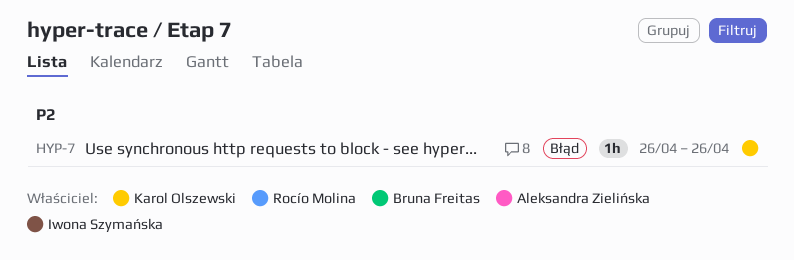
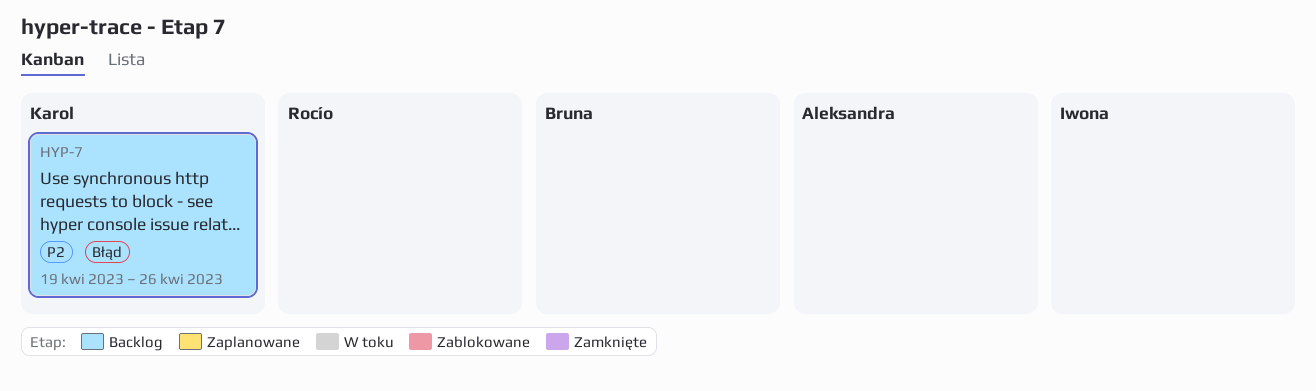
HYP-7, start: Apr 26 -> Apr 19

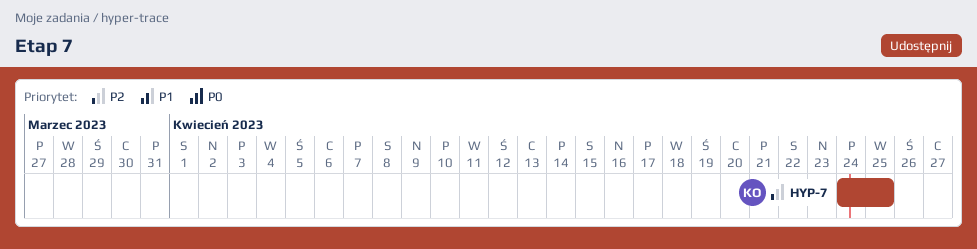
HYP-7, start: Apr 19 -> Apr 24
HYP-7, due: Apr 26 -> Apr 25

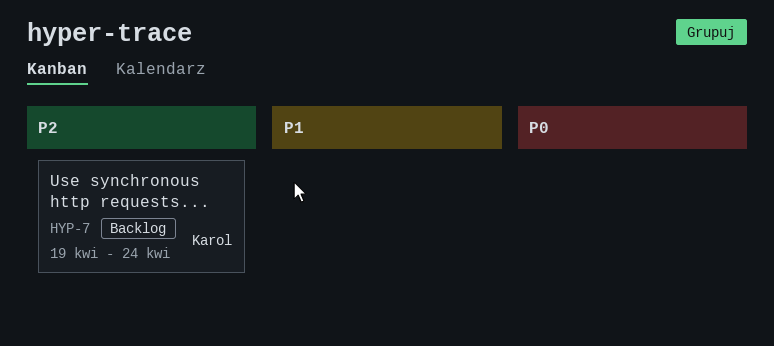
HYP-7, start: Apr 24 -> Apr 19
HYP-7, due: Apr 25 -> Apr 24

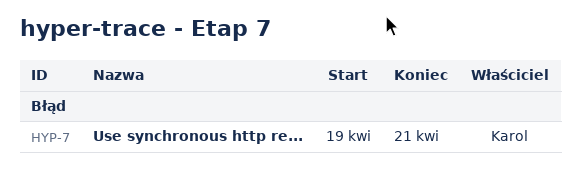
HYP-7, due: Apr 24 -> Apr 21

